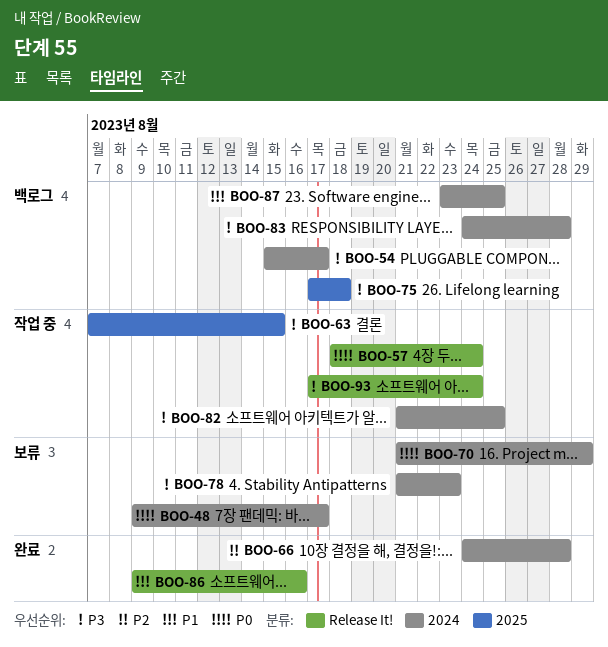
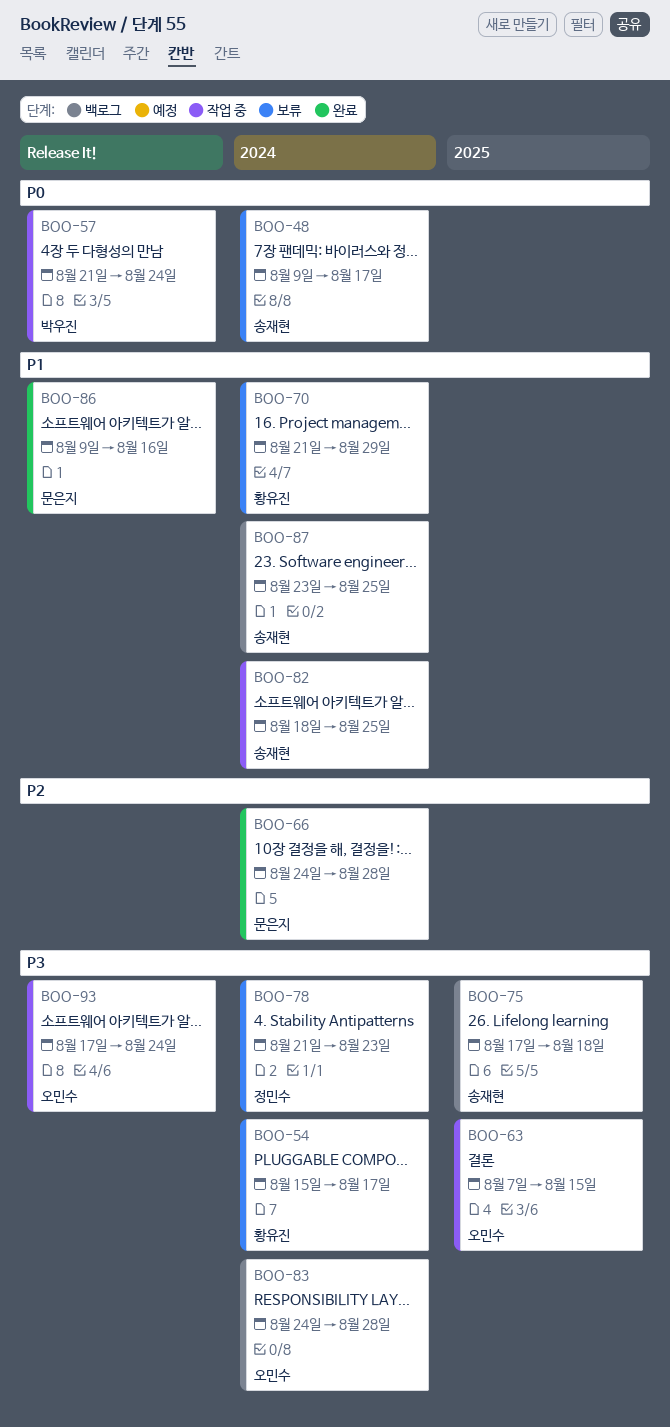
BOO-54, status: 백로그 -> 보류
BOO-57, start: Aug 18 -> Aug 21
BOO-70, priority: P0 -> P1
BOO-82, priority: P3 -> P1
BOO-82, start: Aug 21 -> Aug 18

